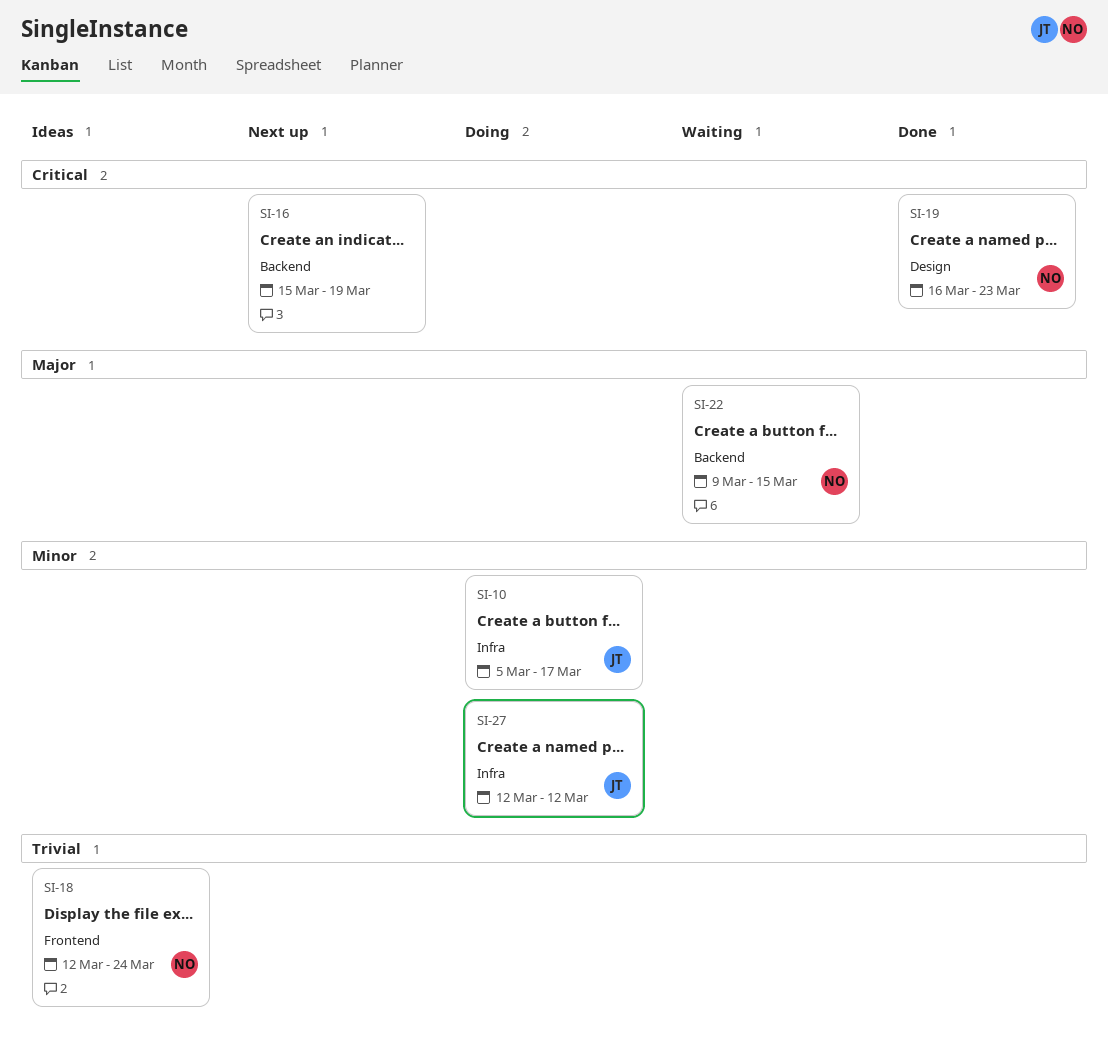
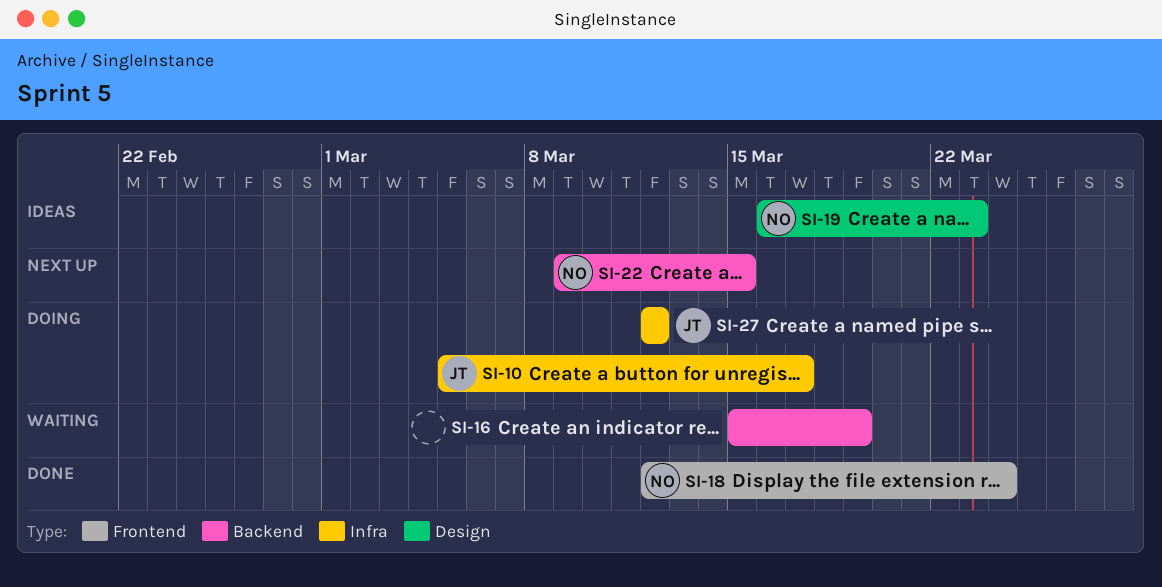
SI-16, status: Next up -> Waiting
SI-18, status: Ideas -> Done
SI-19, status: Done -> Ideas
SI-22, status: Waiting -> Next up

